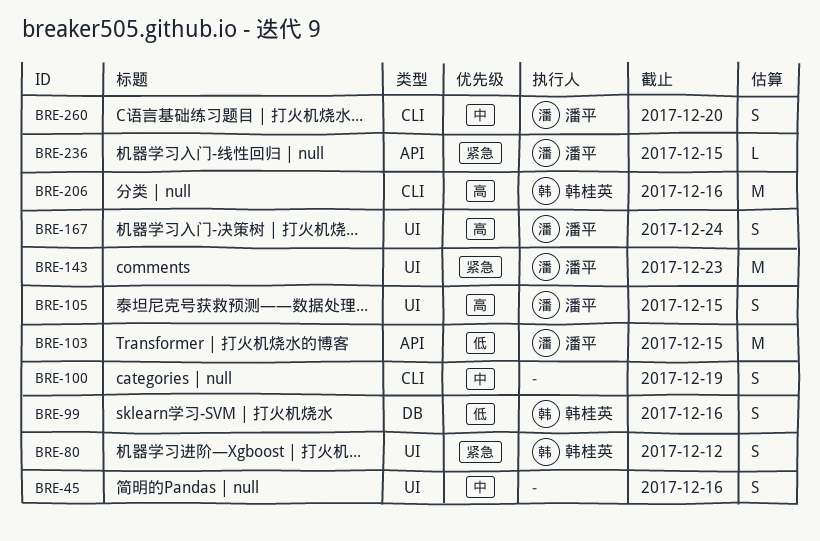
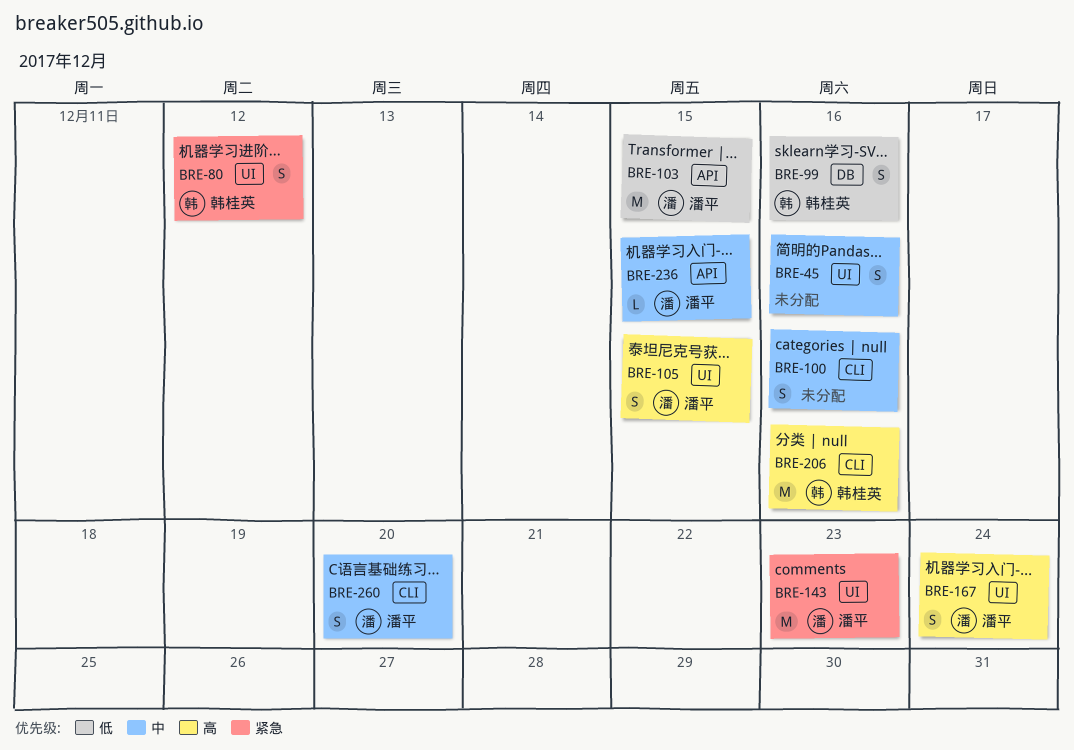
BRE-100, due: Dec 19 -> Dec 16
BRE-236, priority: 紧急 -> 中

